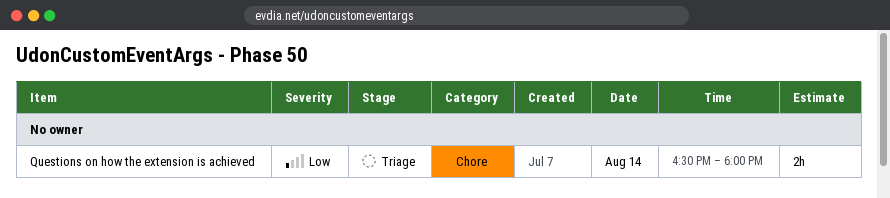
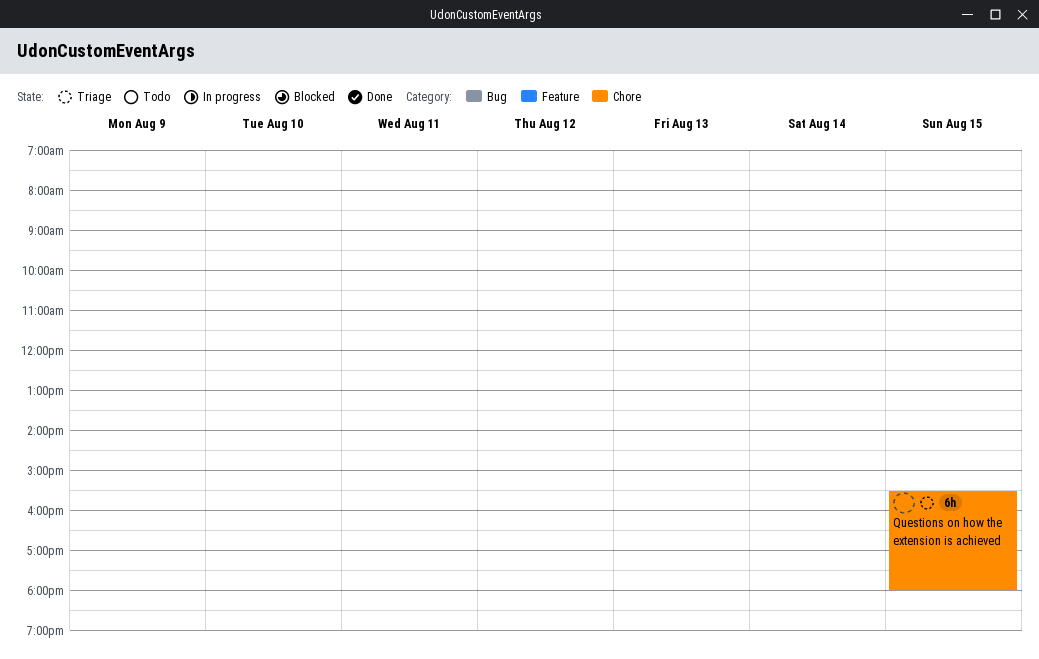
Questions on how the extension is achieved, estimate: 2h -> 6h
Questions on how the extension is achieved, day: Aug 14 -> Aug 15
Questions on how the extension is achieved, begins: 16:30 -> 15:30

